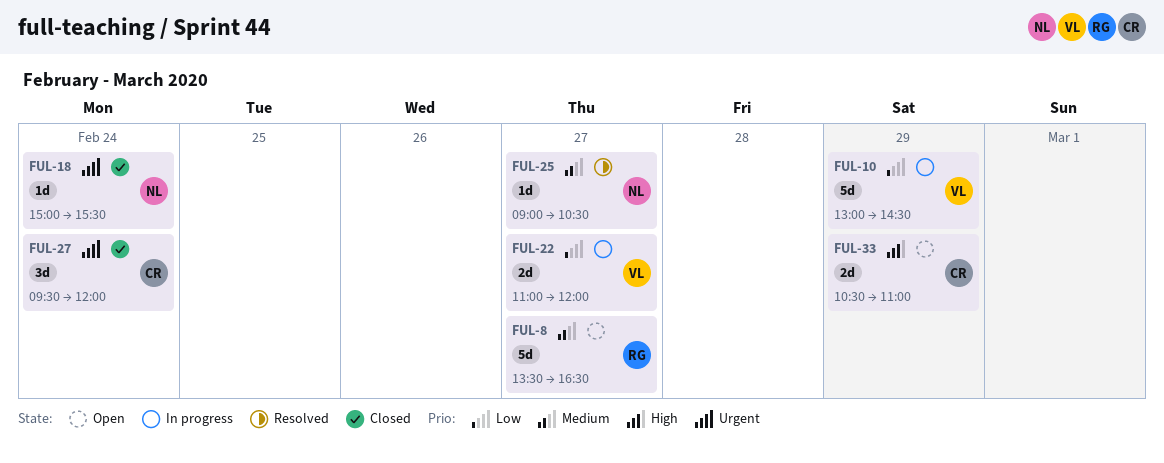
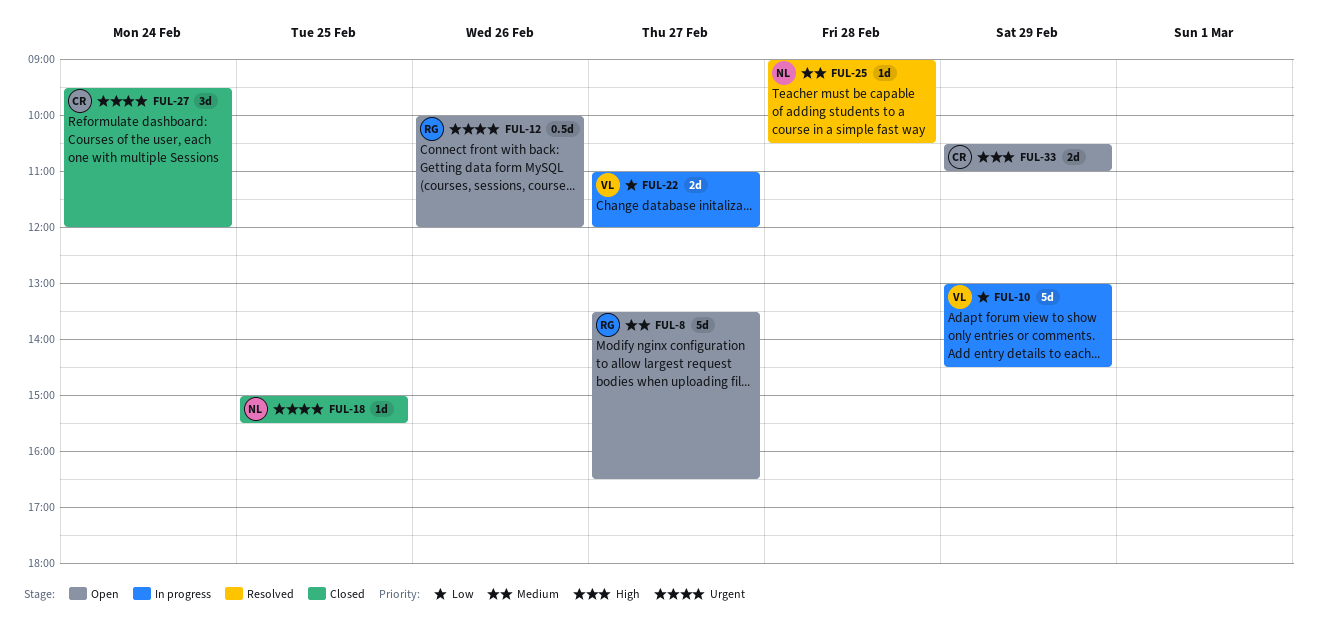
FUL-12: none -> present
FUL-18, day: Feb 24 -> Feb 25
FUL-25, day: Feb 27 -> Feb 28

